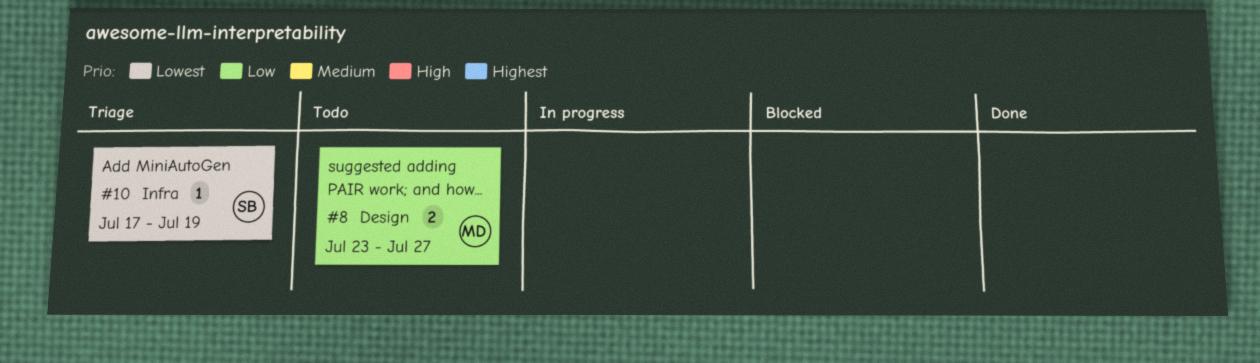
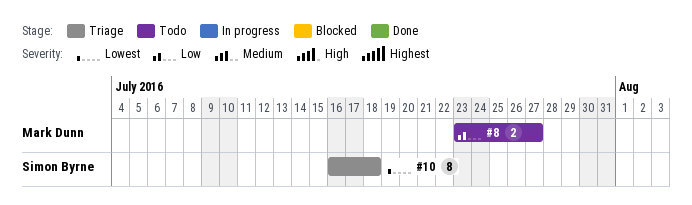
#10, estimate: 1 -> 8
#10, start: Jul 17 -> Jul 16
#10, due: Jul 19 -> Jul 18

